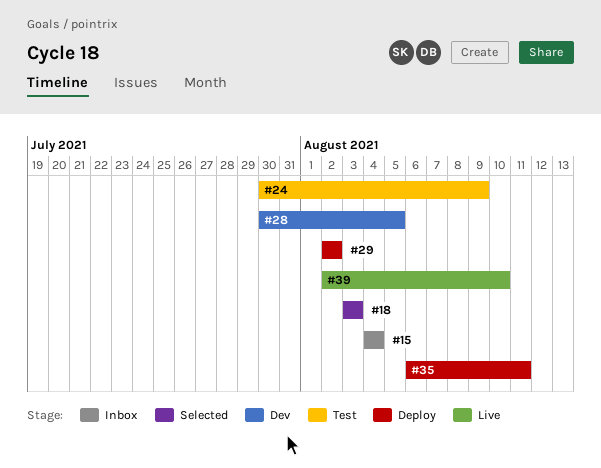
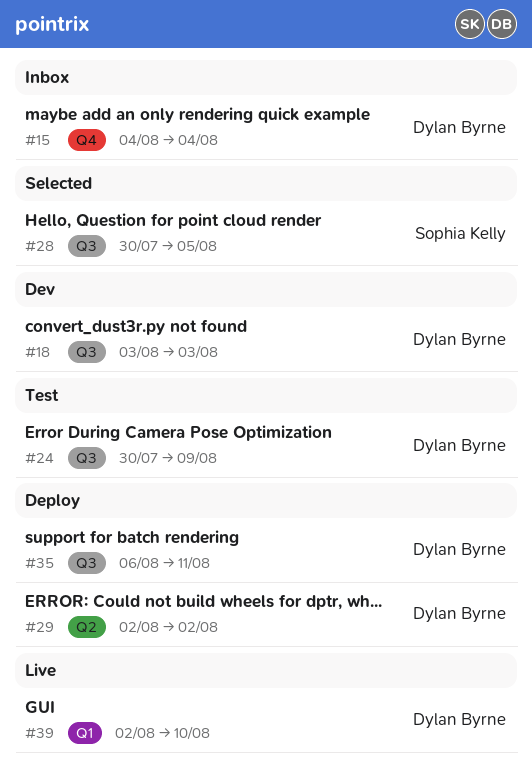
#18, status: Selected -> Dev
#28, status: Dev -> Selected

